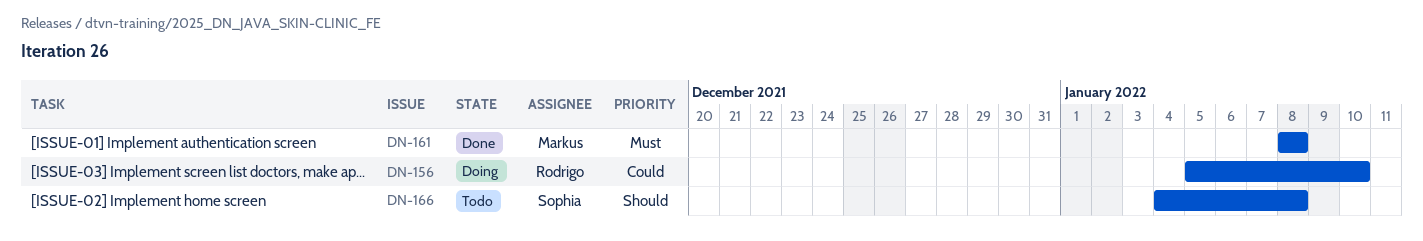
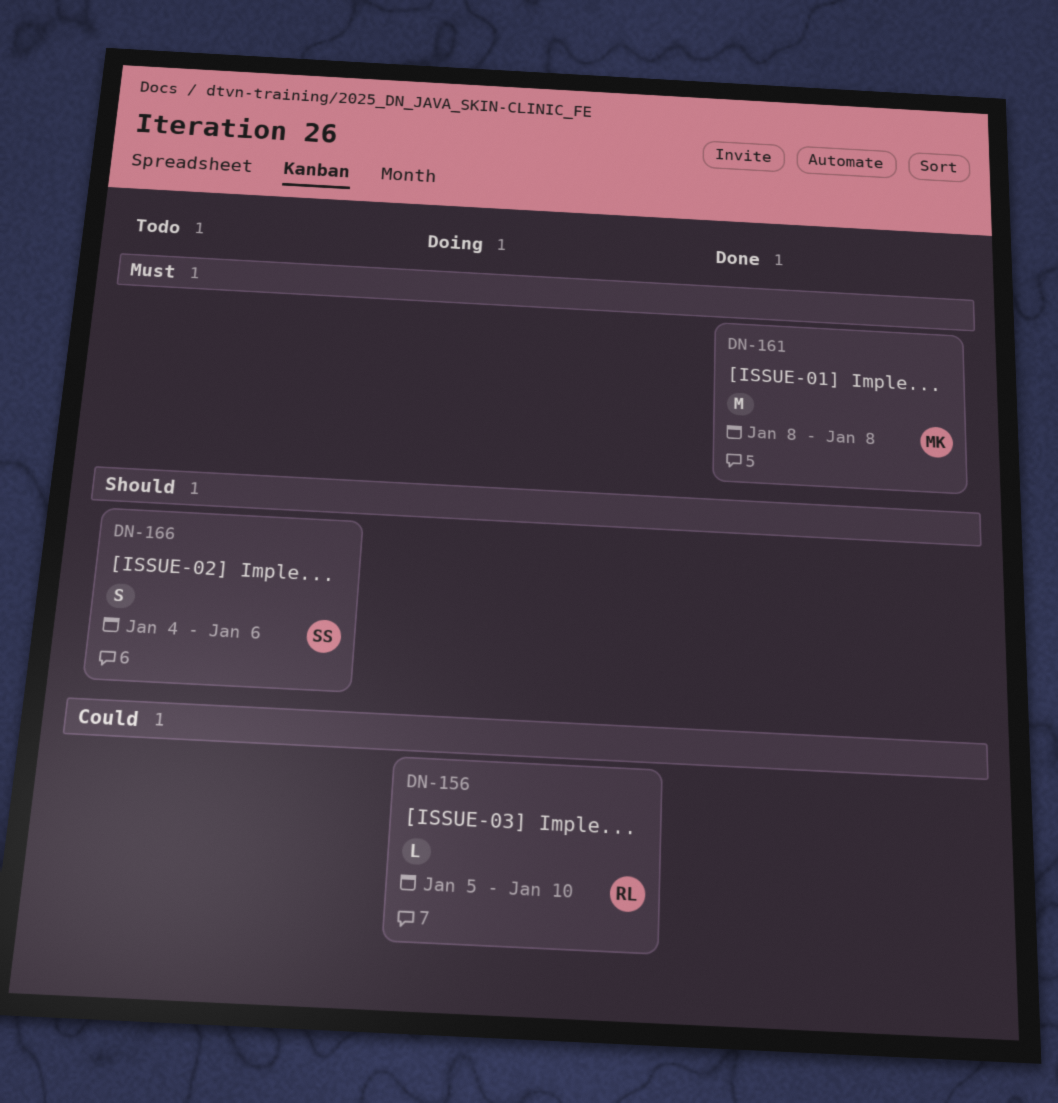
DN-166, due: Jan 8 -> Jan 6

